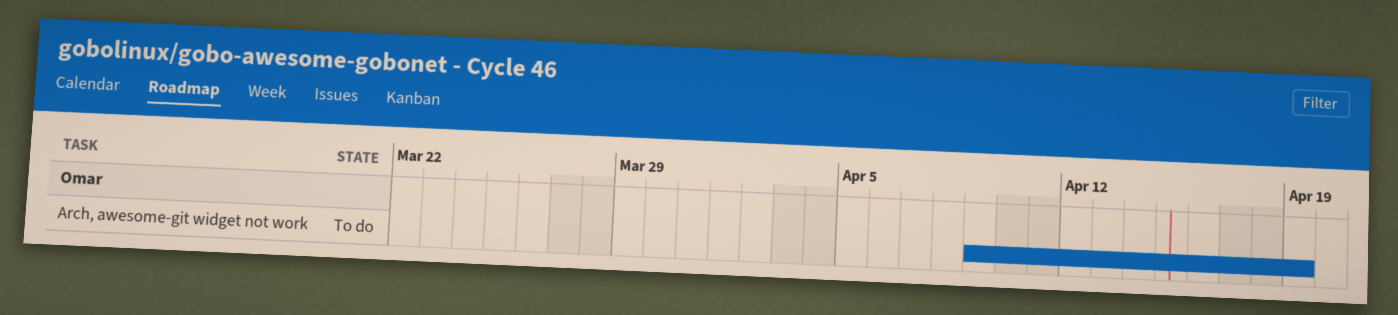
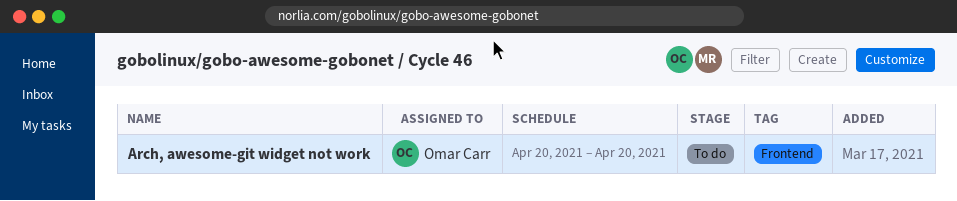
Arch, awesome-git widget not work, start: Apr 9 -> Apr 20
Arch, awesome-git widget not work, due: Apr 19 -> Apr 20

